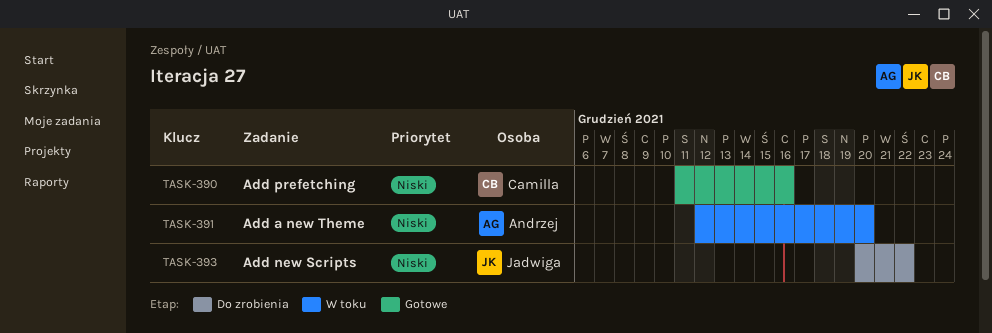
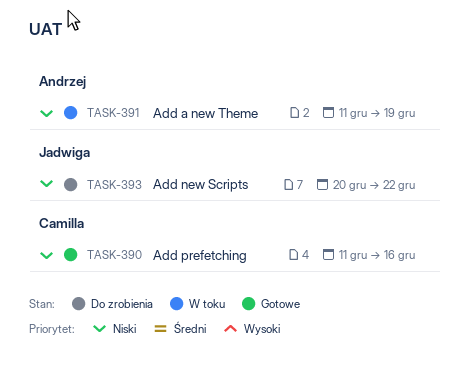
TASK-391, start: Dec 12 -> Dec 11
TASK-391, due: Dec 20 -> Dec 19

